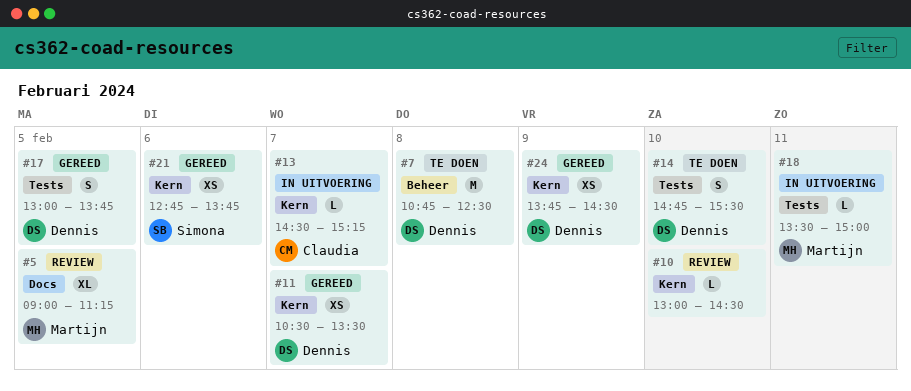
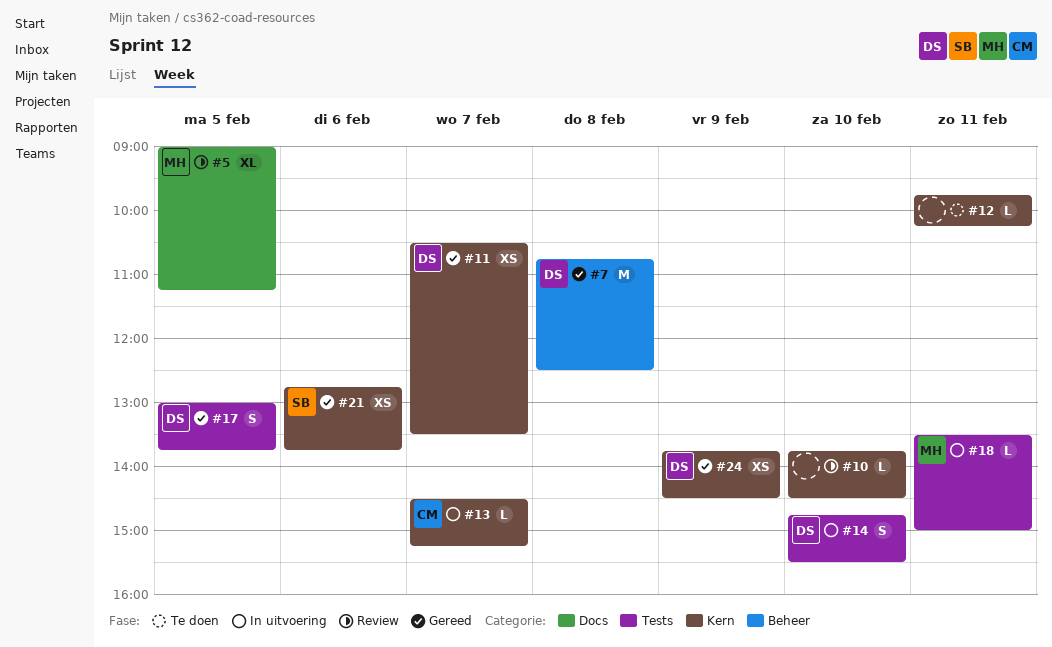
#7, status: Te doen -> Gereed
#10, begins: 13:00 -> 13:45
#12: none -> present
#14, status: Te doen -> In uitvoering

